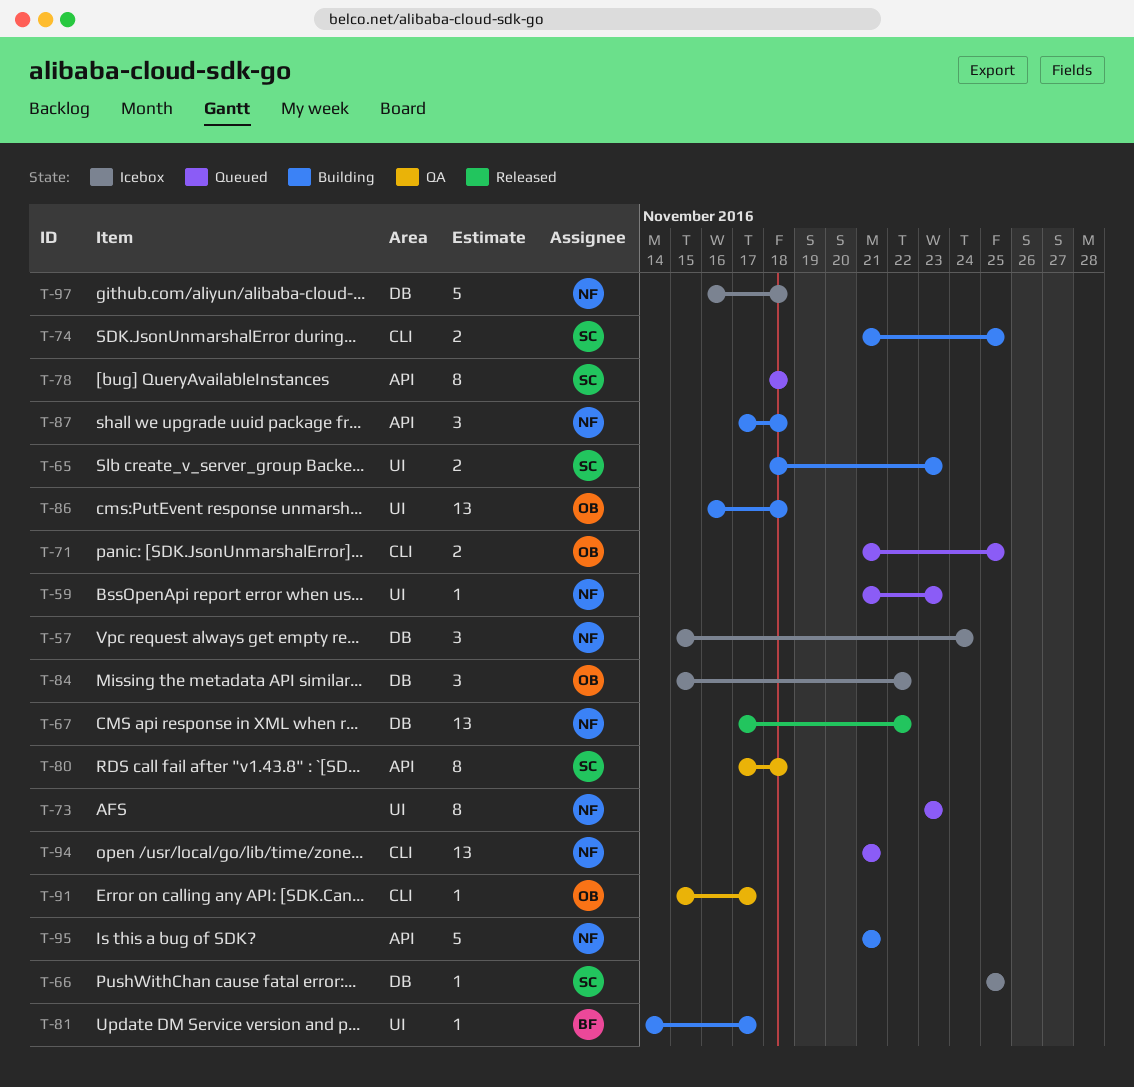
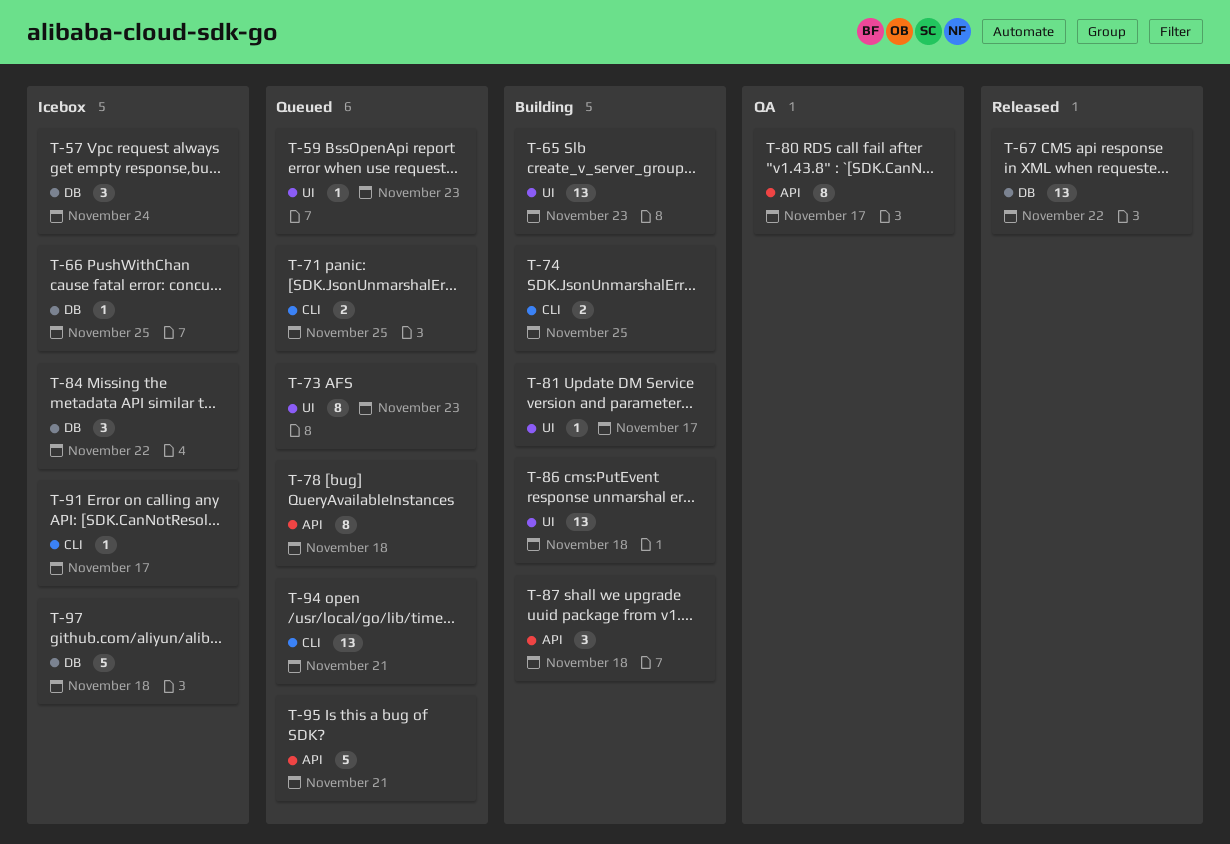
T-65, estimate: 2 -> 13
T-80, due: Nov 18 -> Nov 17
T-91, status: QA -> Icebox
T-95, status: Building -> Queued

